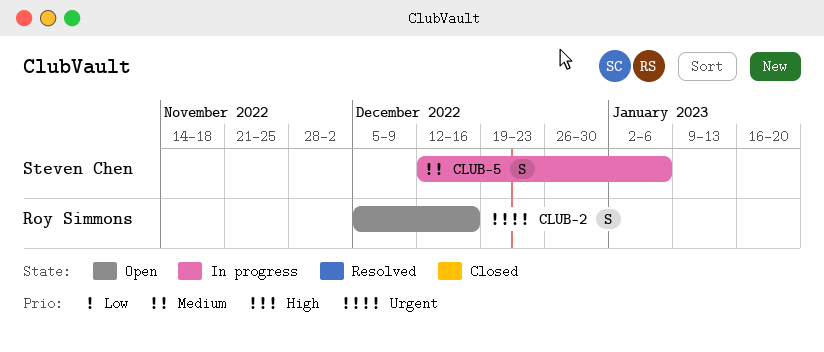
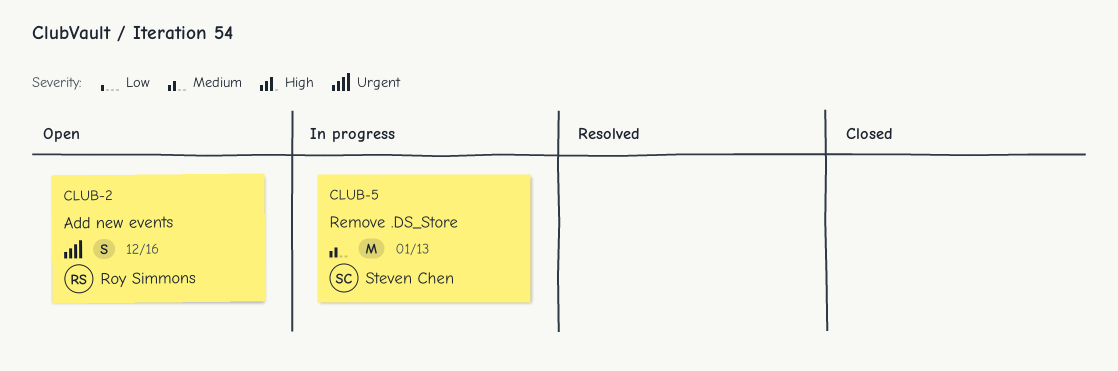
CLUB-5, estimate: S -> M
CLUB-5, due: Jan 6 -> Jan 13

